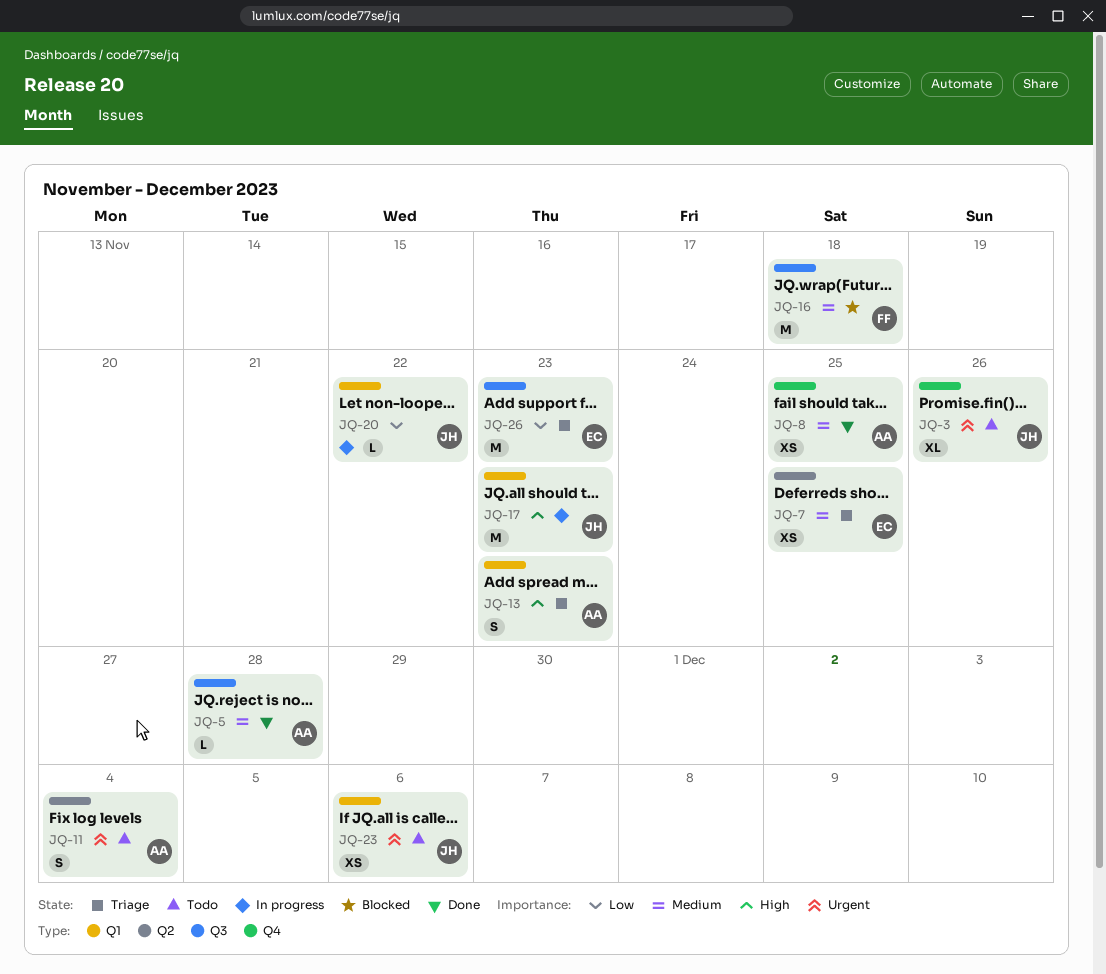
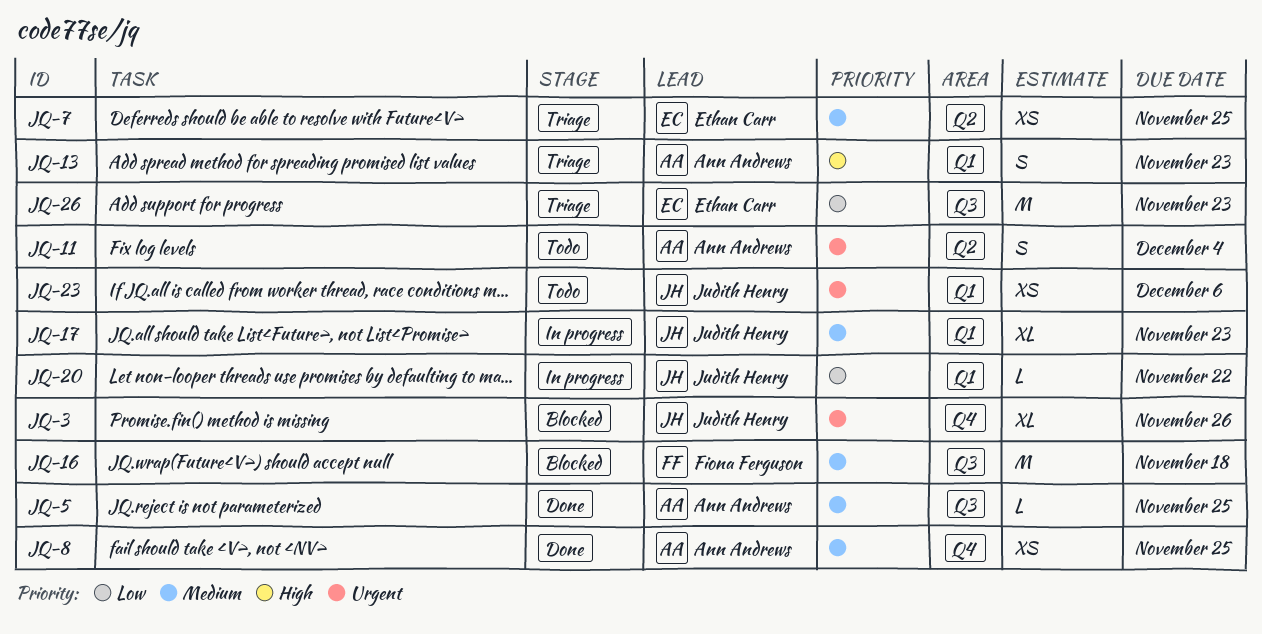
JQ-3, status: Todo -> Blocked
JQ-5, due: Nov 28 -> Nov 25
JQ-17, priority: High -> Medium
JQ-17, estimate: M -> XL

